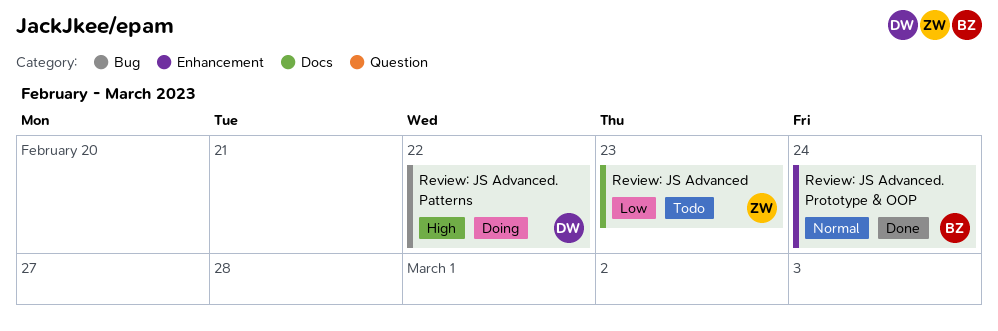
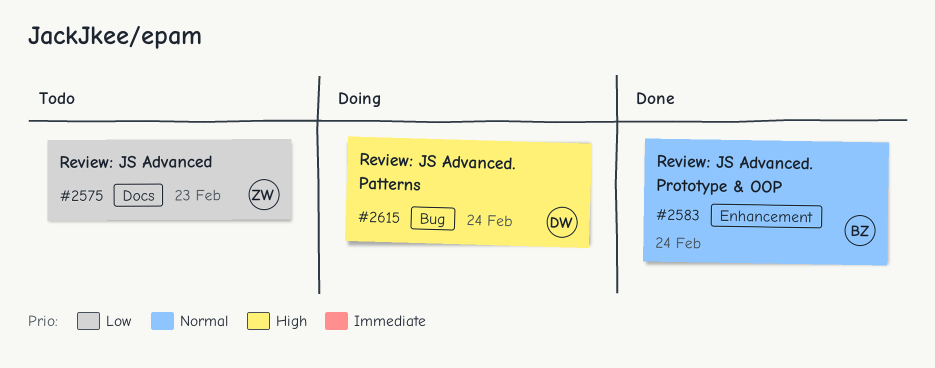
Review: JS Advanced. Patterns, due: Feb 22 -> Feb 24

